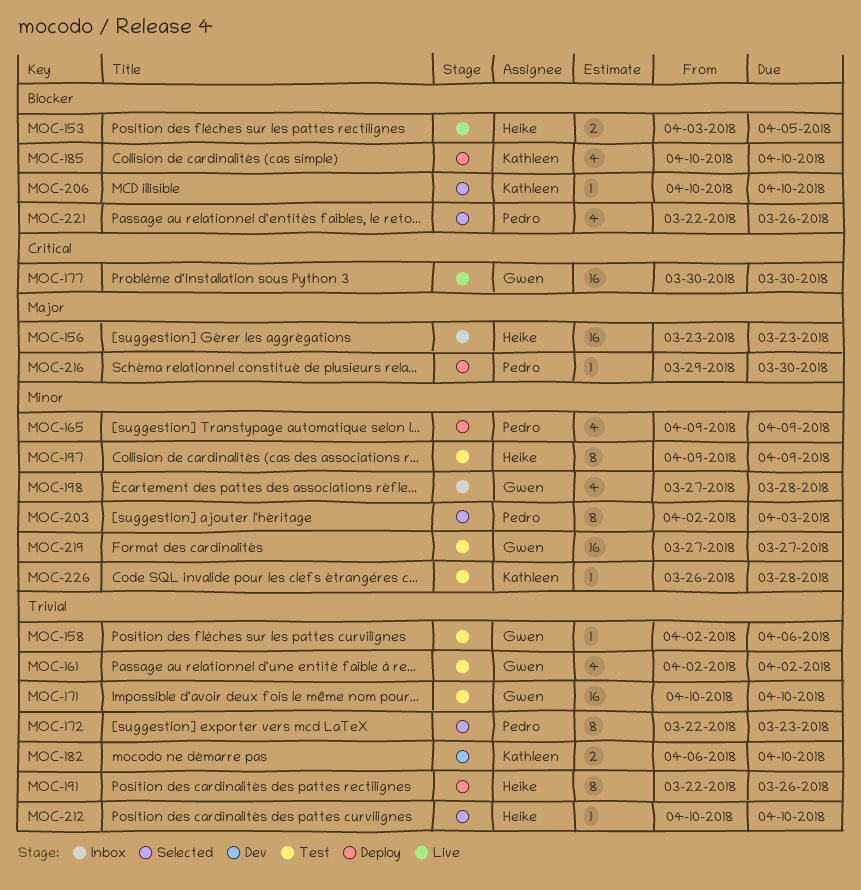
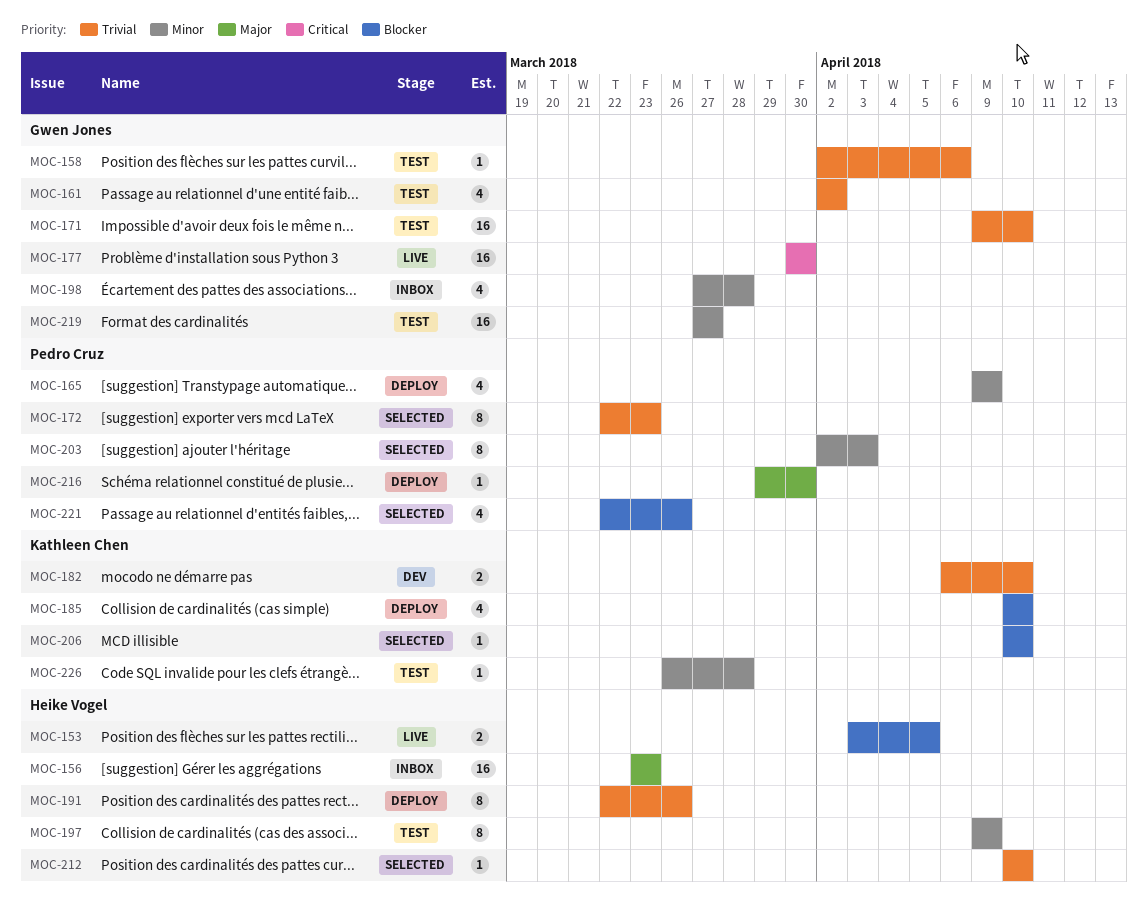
MOC-171, start: Apr 10 -> Apr 9

